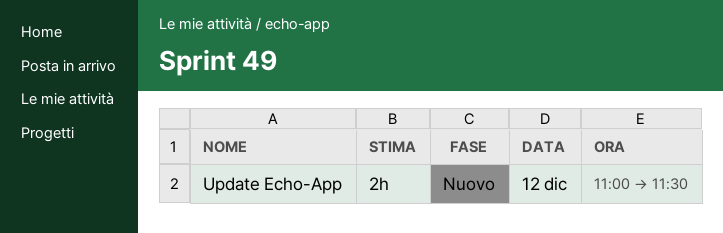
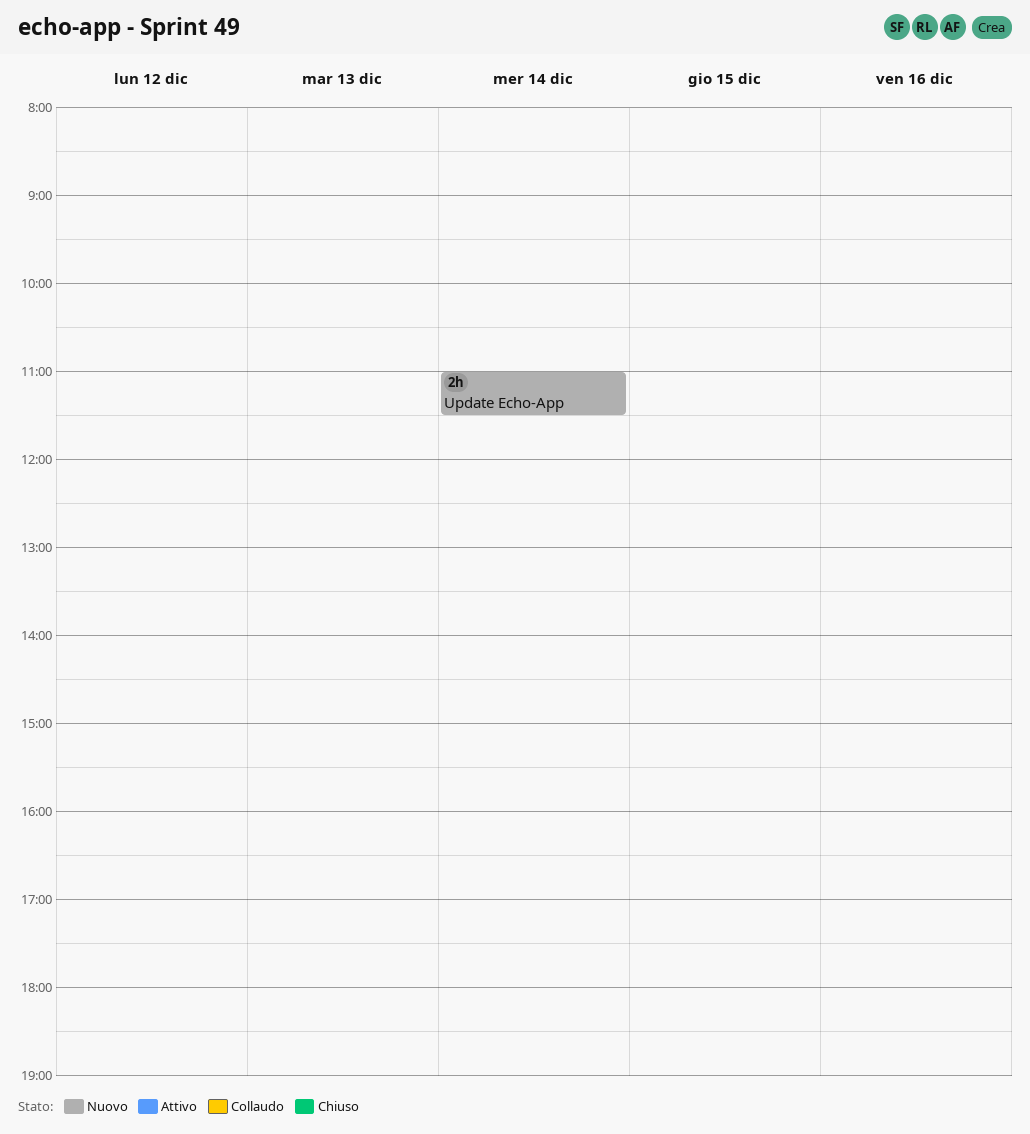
Update Echo-App, day: Dec 12 -> Dec 14

